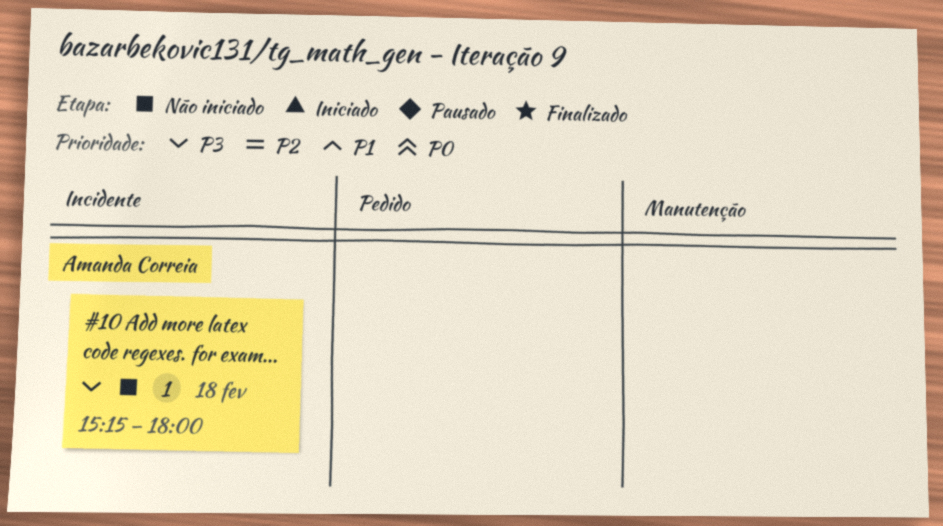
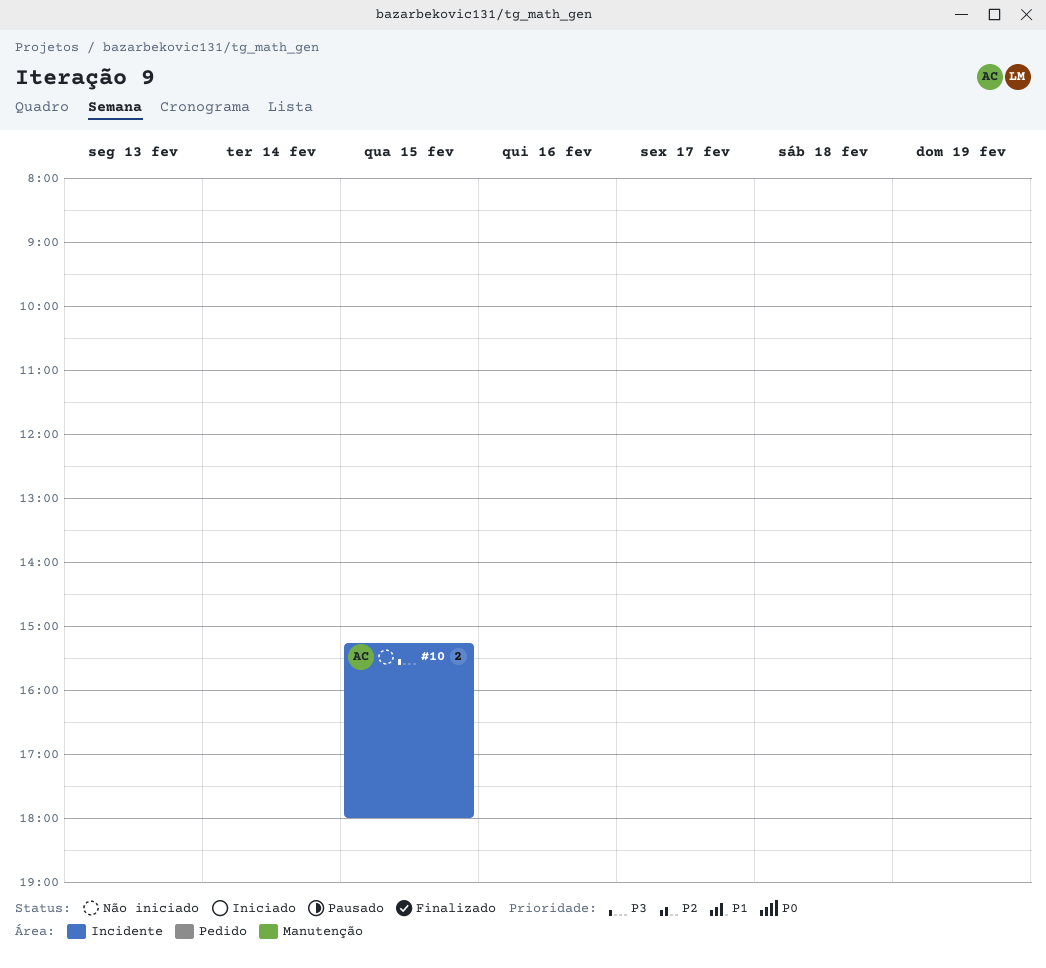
#10, estimate: 1 -> 2
#10, day: Feb 18 -> Feb 15

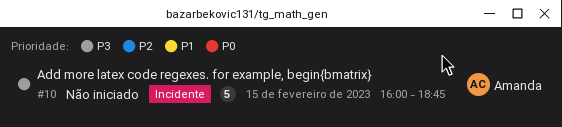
#10, estimate: 2 -> 5
#10, begins: 15:15 -> 16:00
#10, ends: 18:00 -> 18:45

